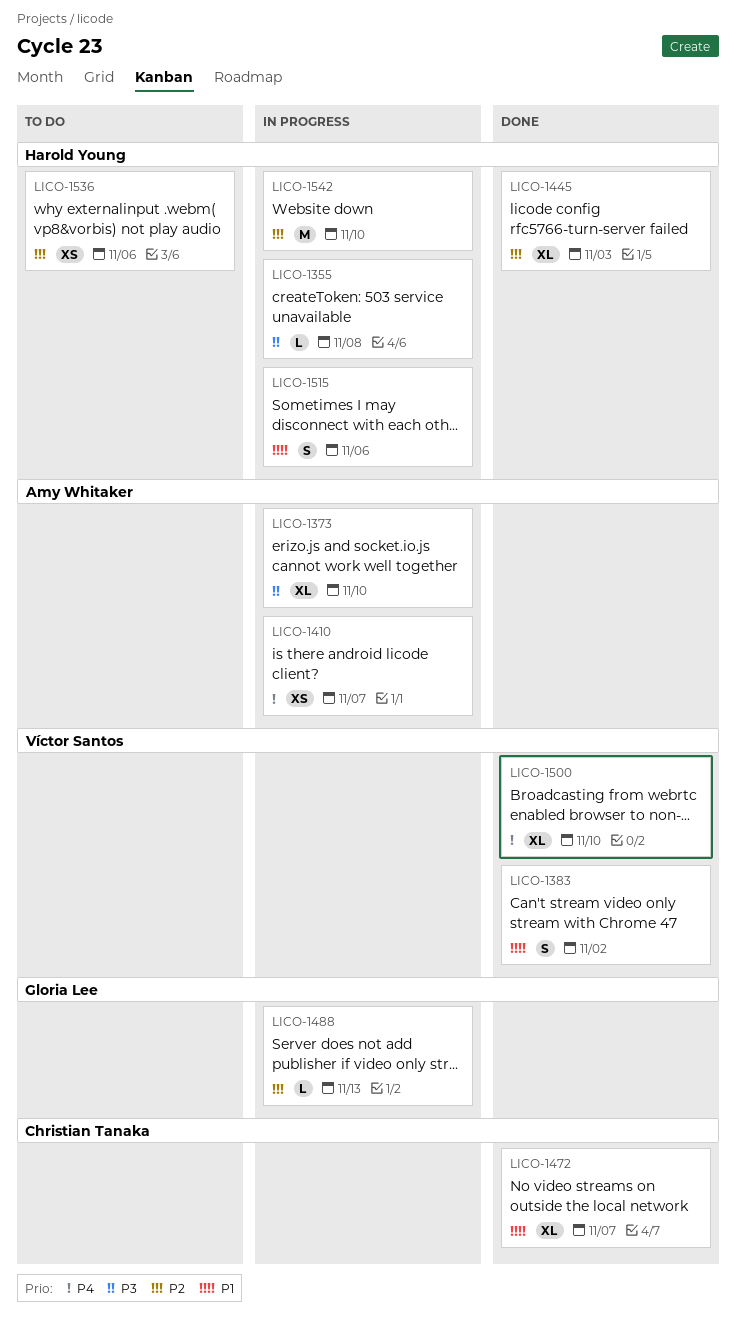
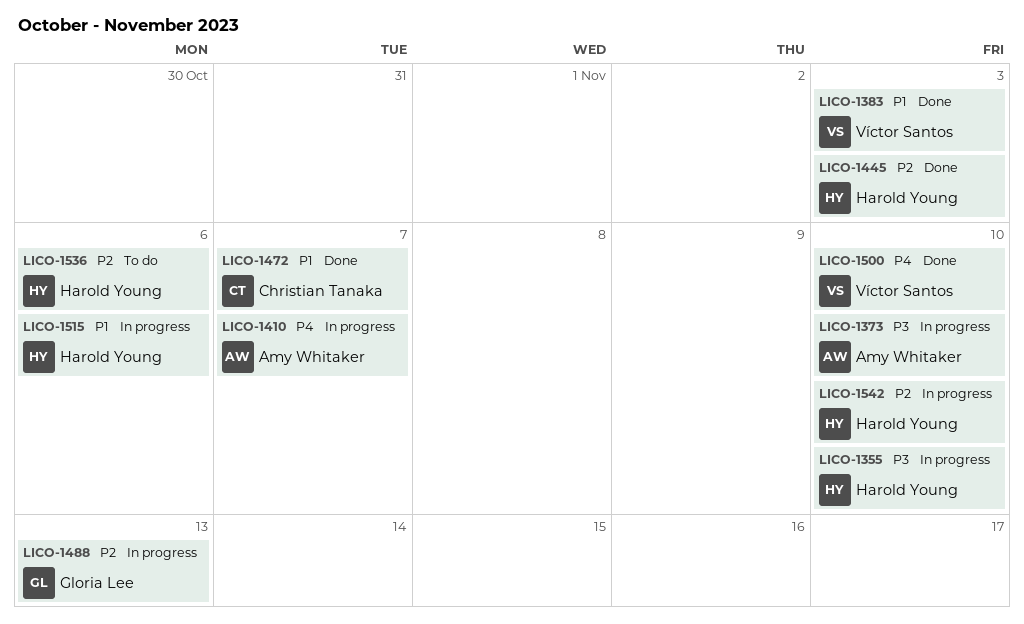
LICO-1355, due: Nov 8 -> Nov 10
LICO-1383, due: Nov 2 -> Nov 3

